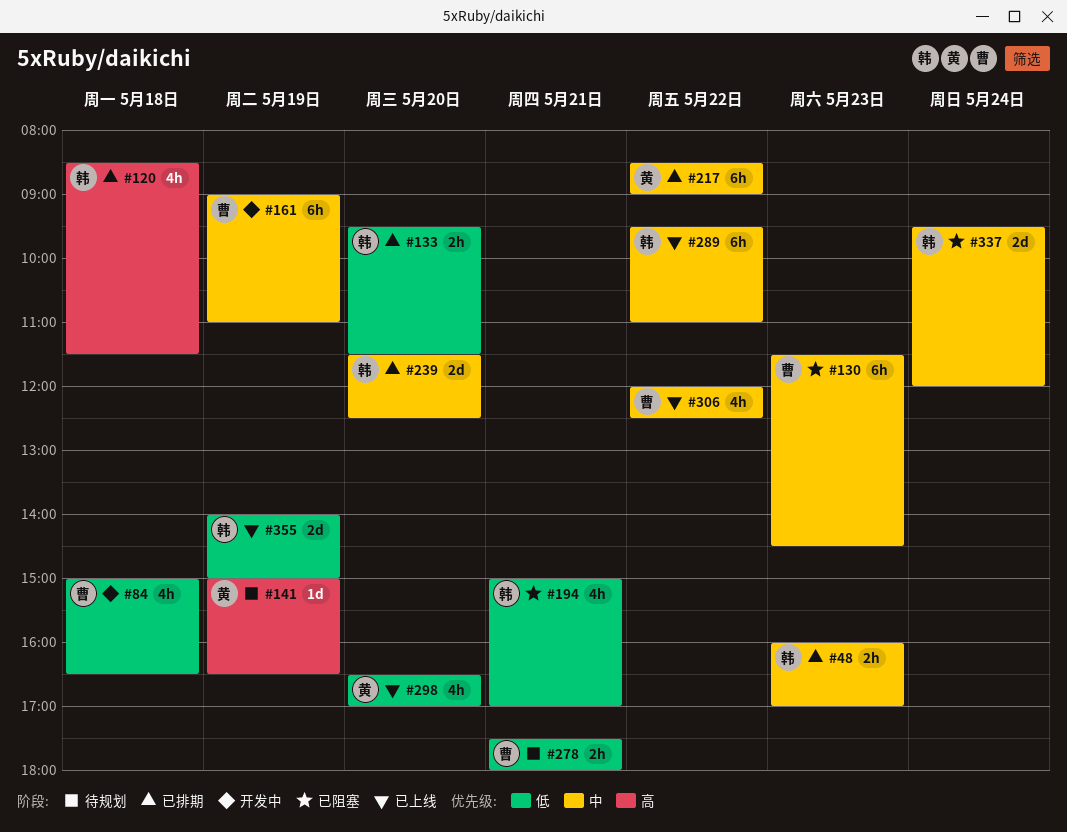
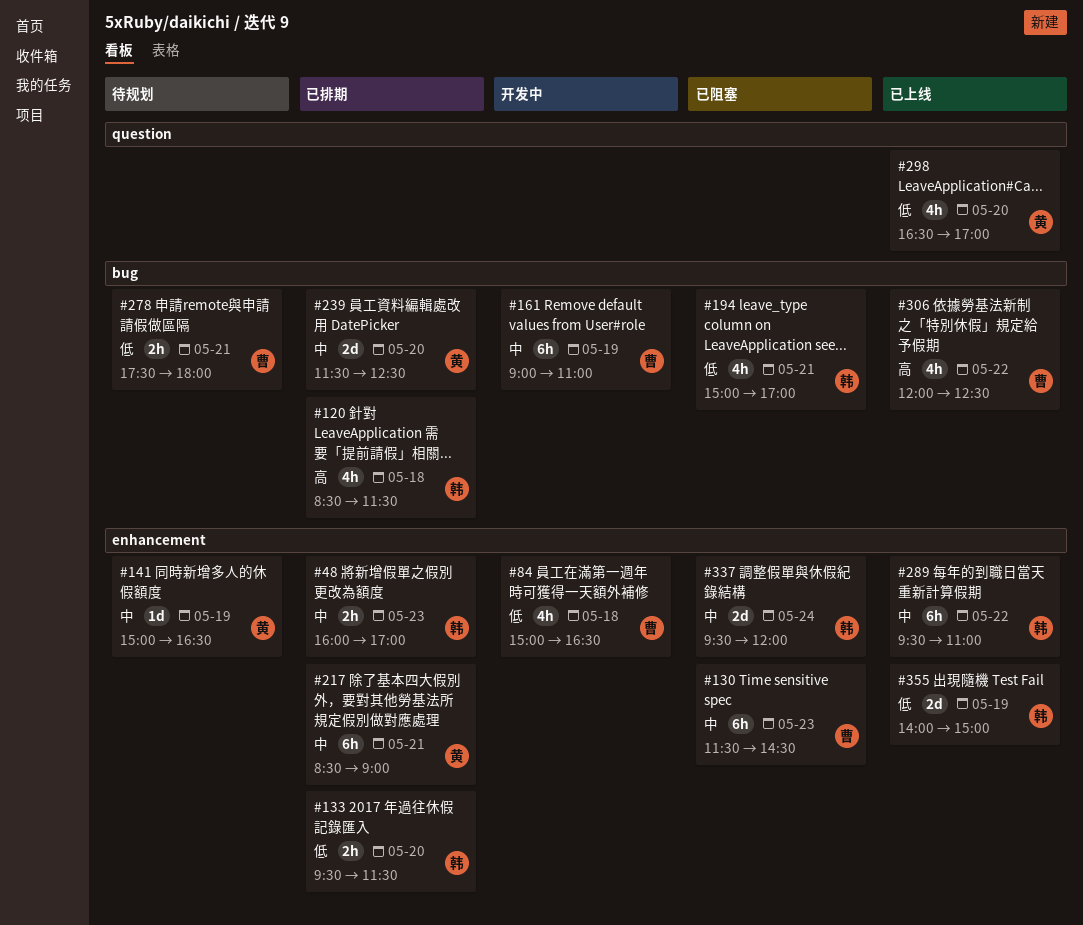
#141, priority: 高 -> 中
#217, day: May 22 -> May 21
#239, owner: 韩 -> 黄
#306, priority: 中 -> 高

